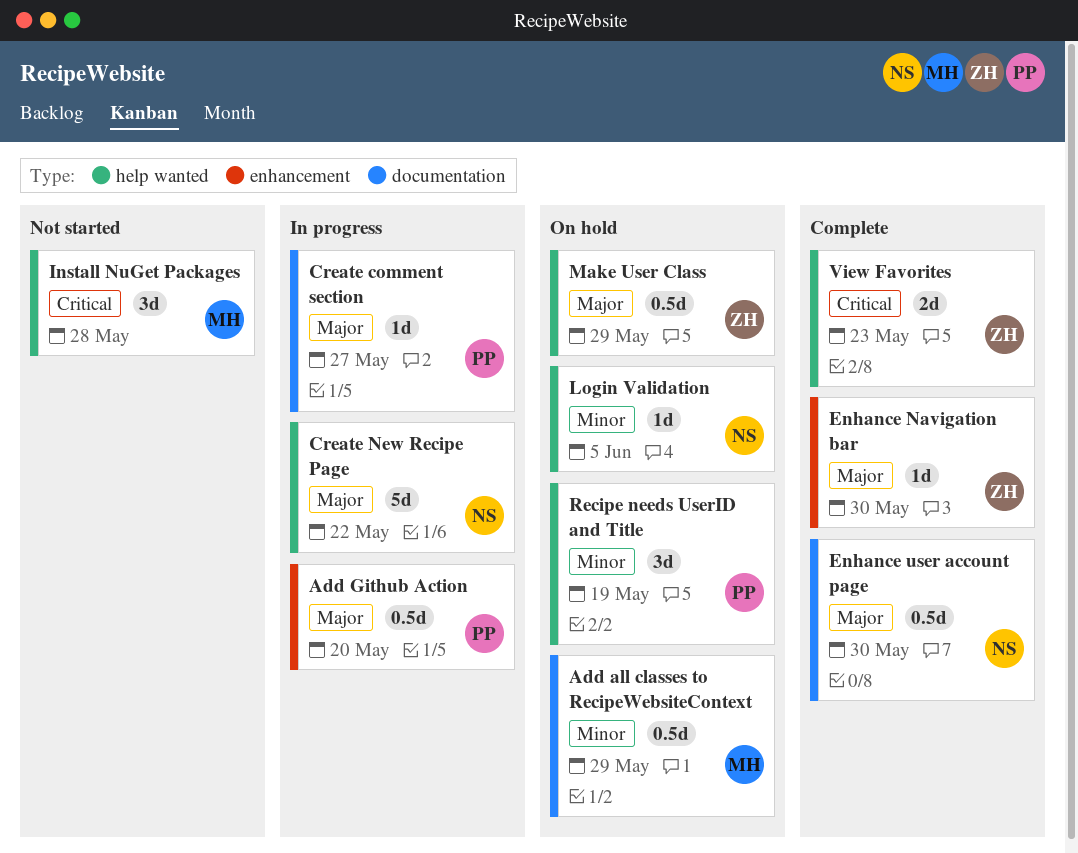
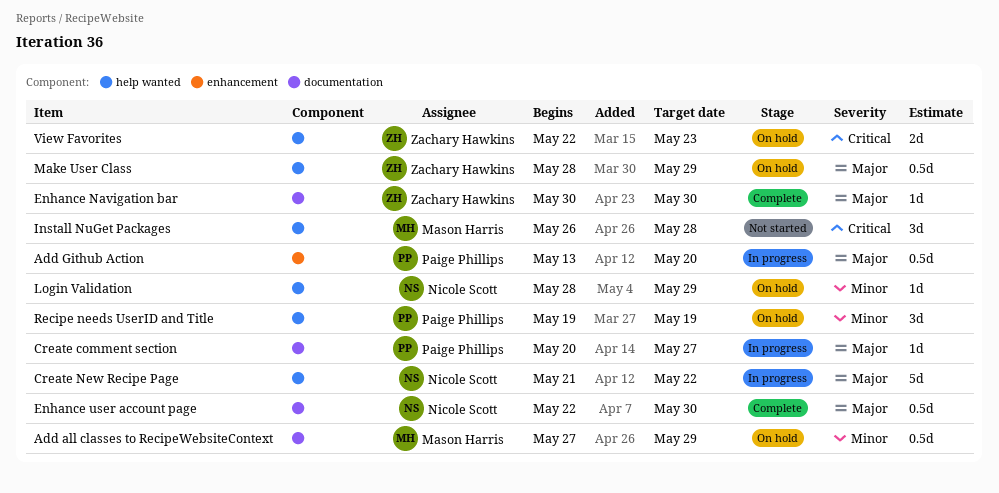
Enhance Navigation bar, label: enhancement -> documentation
Login Validation, due: Jun 5 -> May 29
View Favorites, status: Complete -> On hold

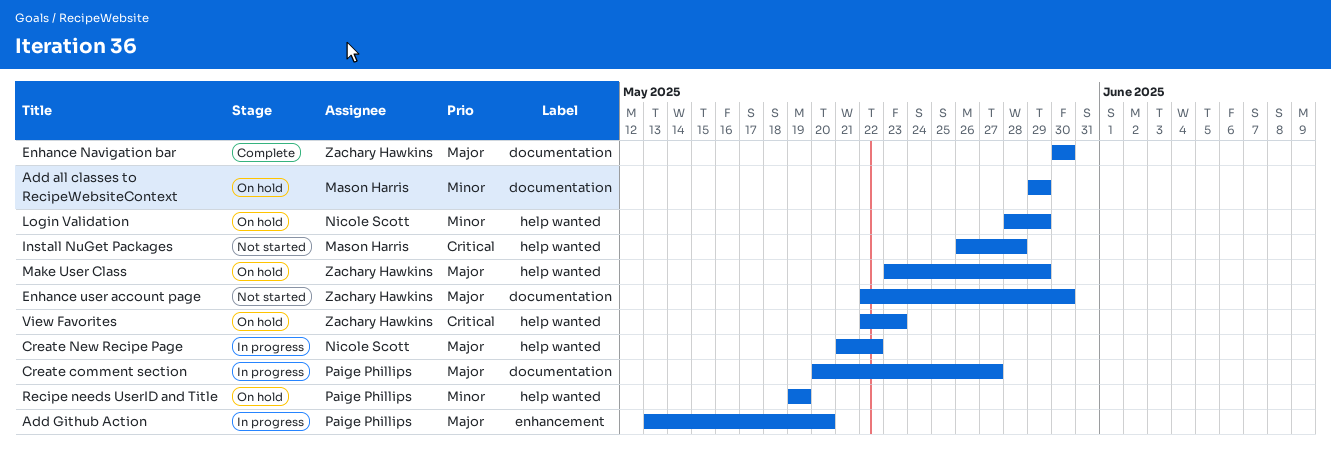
Add all classes to RecipeWebsiteContext, start: May 27 -> May 29
Enhance user account page, status: Complete -> Not started
Enhance user account page, owner: Nicole Scott -> Zachary Hawkins
Make User Class, start: May 28 -> May 23

